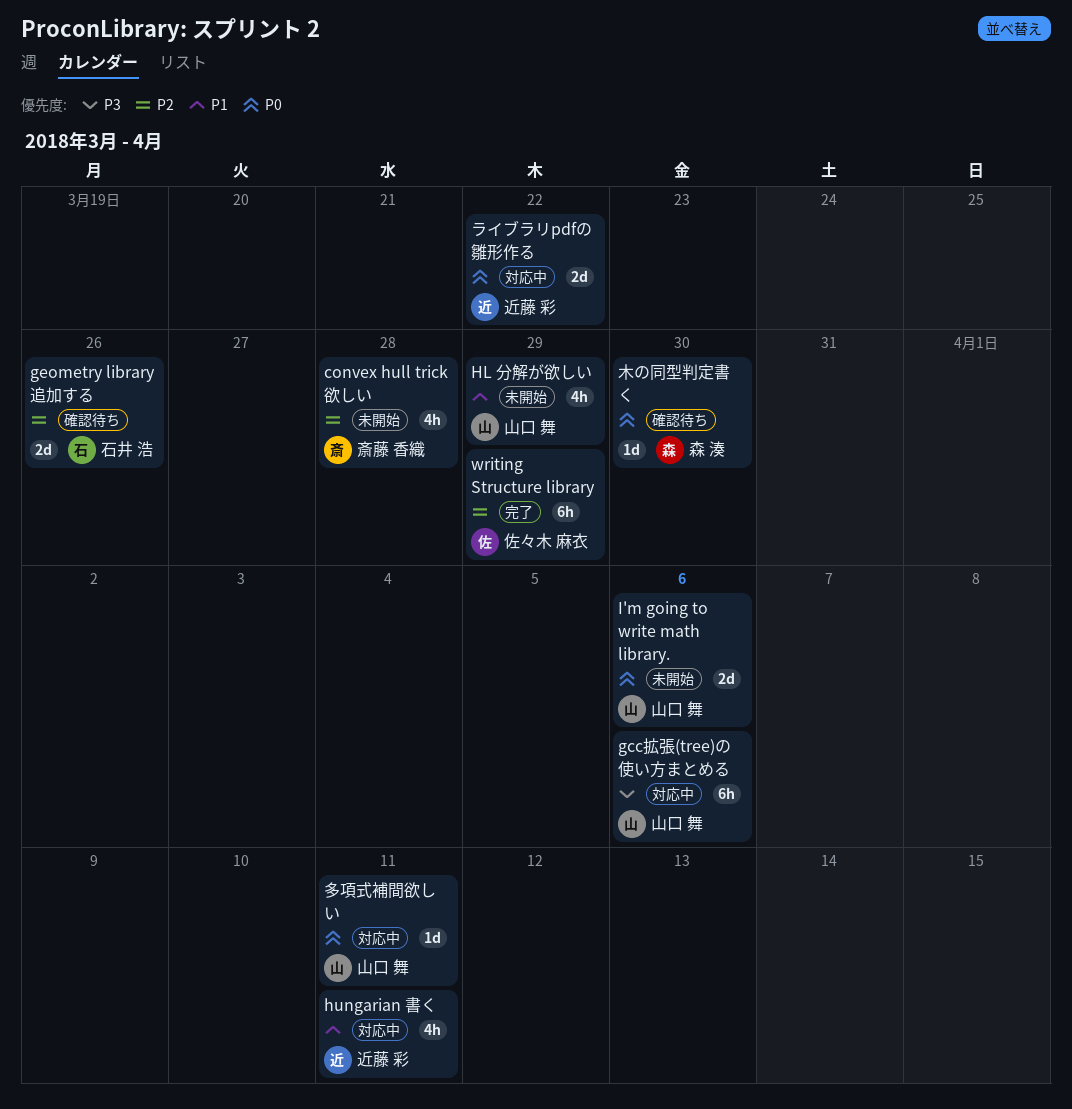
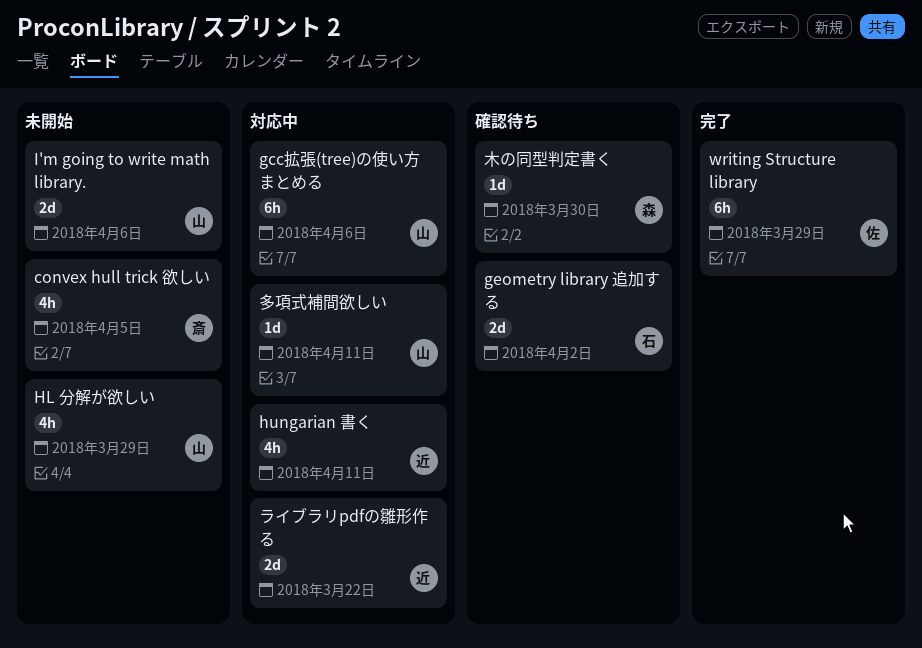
convex hull trick 欲しい, due: Mar 28 -> Apr 5
geometry library 追加する, due: Mar 26 -> Apr 2

